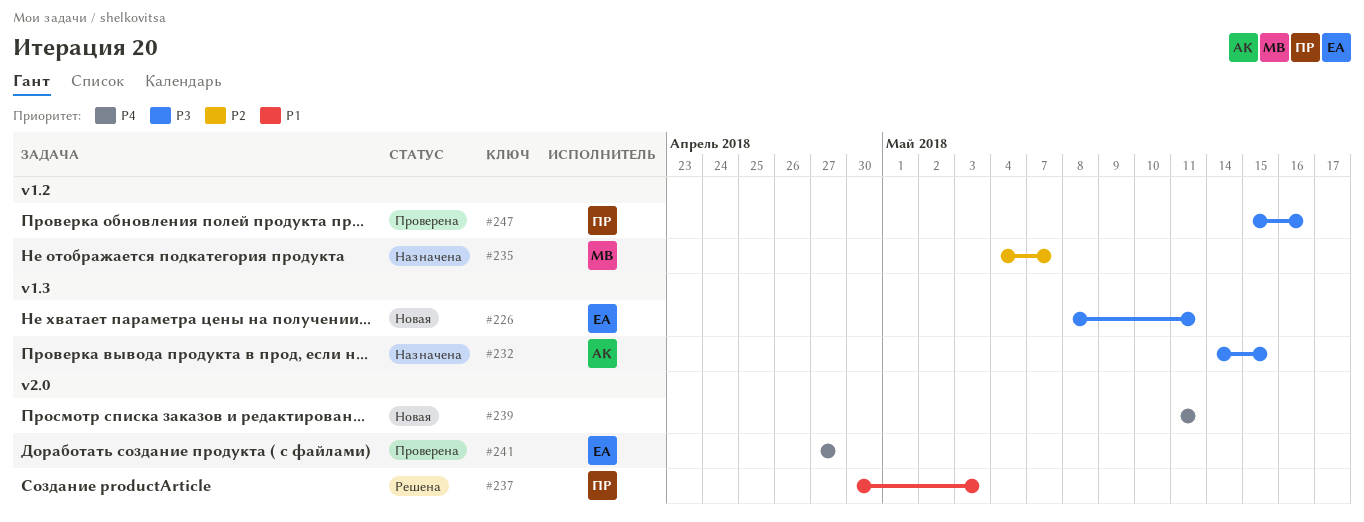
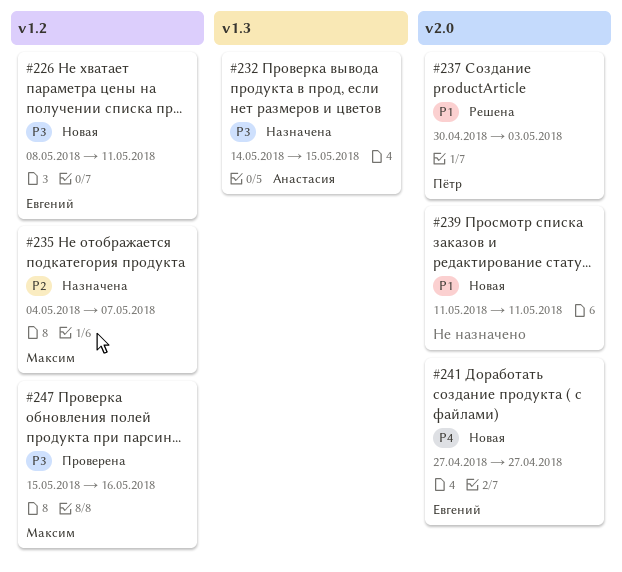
#226, label: v1.3 -> v1.2
#239, priority: P4 -> P1
#241, status: Проверена -> Новая
#247, owner: Пётр -> Максим

